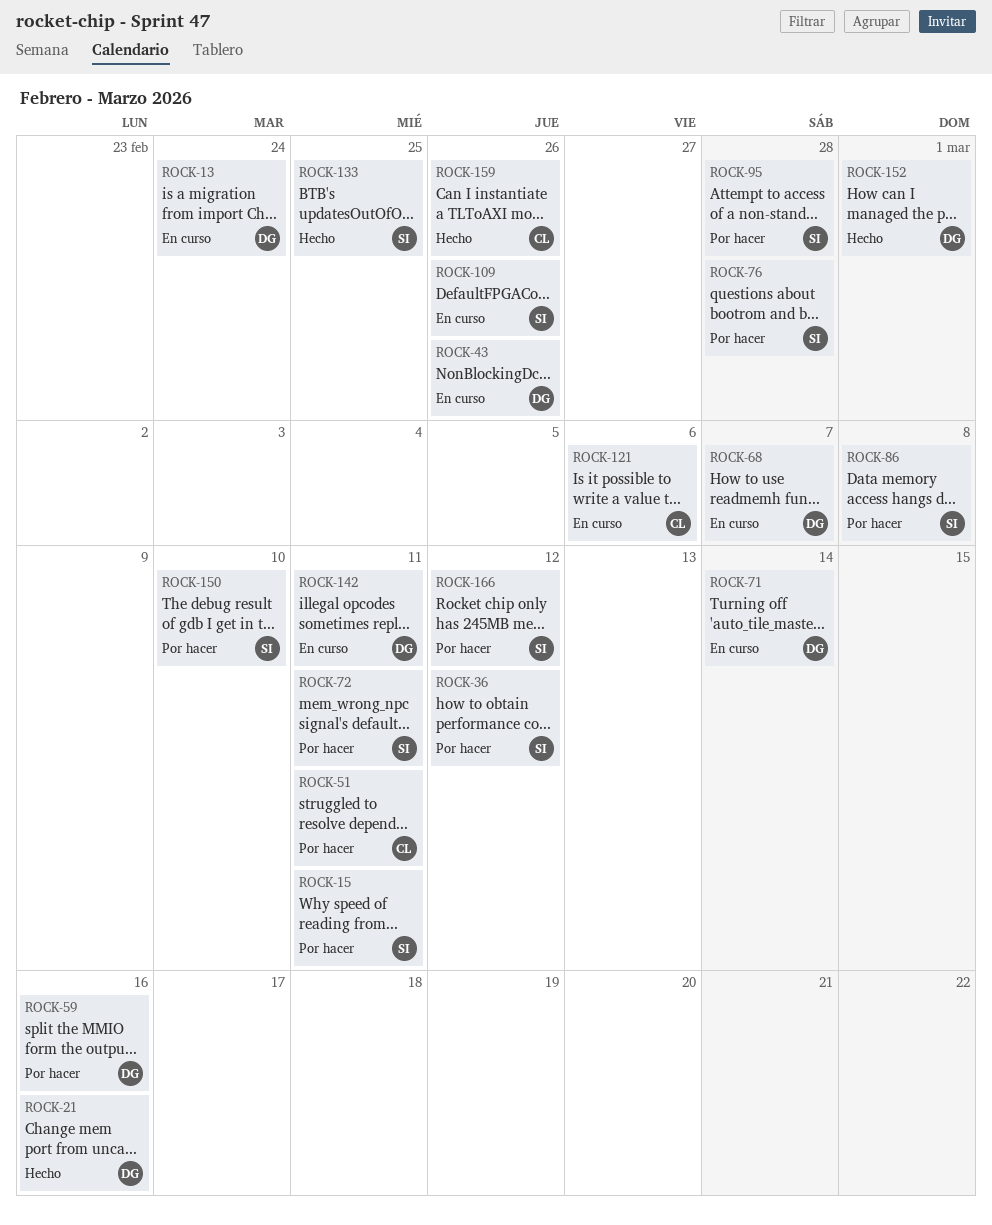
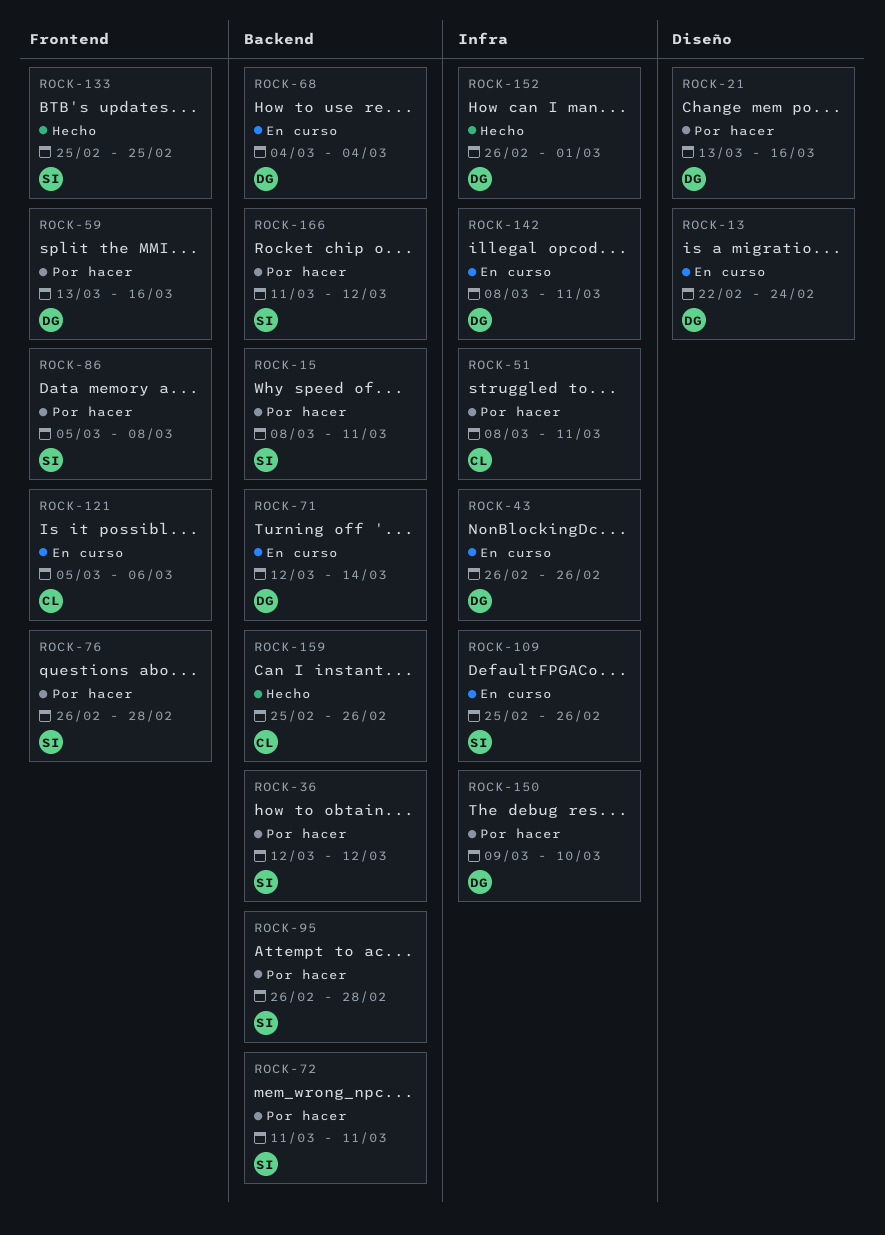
ROCK-21, status: Hecho -> Por hacer
ROCK-68, due: Mar 7 -> Mar 4
ROCK-150, owner: SI -> DG

